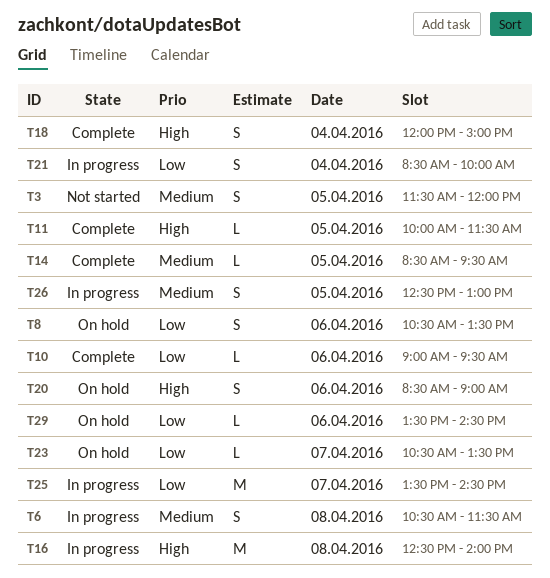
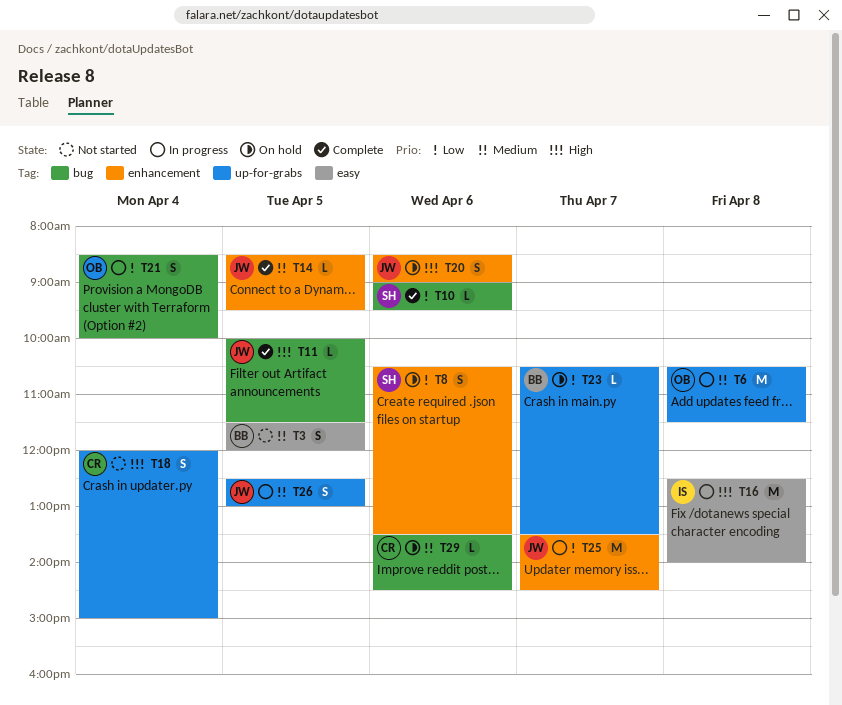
T6, estimate: S -> M
T18, status: Complete -> Not started
T29, priority: Low -> Medium

